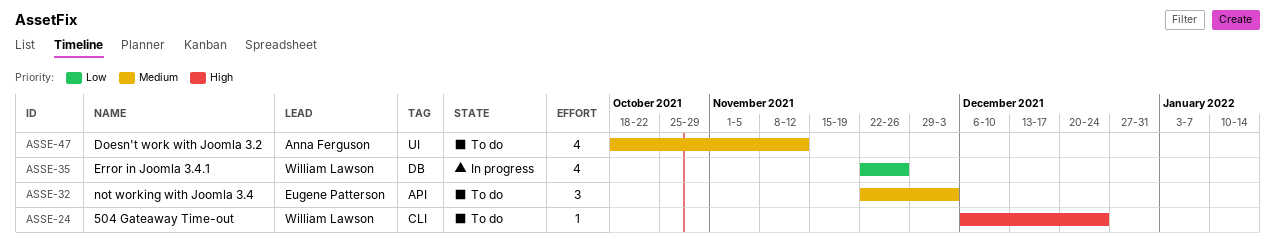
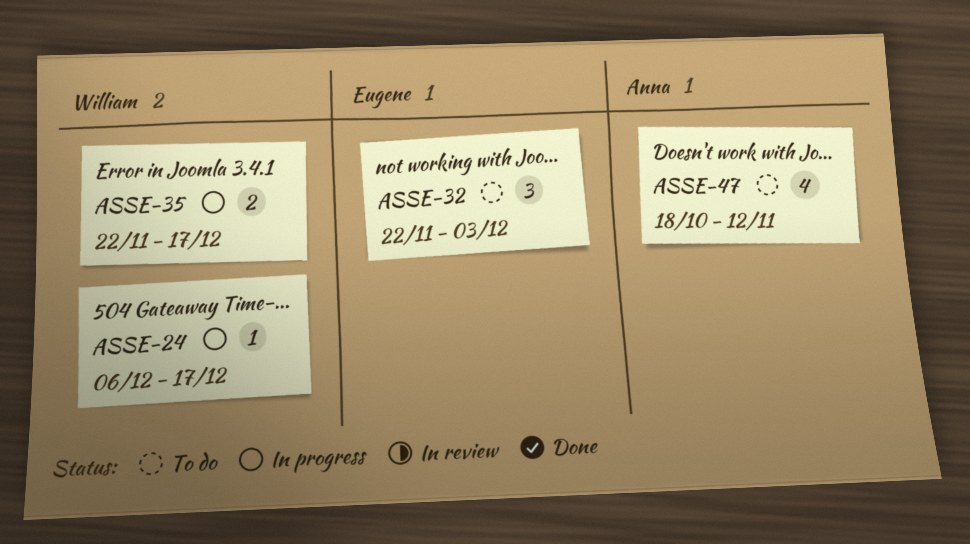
ASSE-24, status: To do -> In progress
ASSE-24, due: Dec 24 -> Dec 17
ASSE-35, estimate: 4 -> 2
ASSE-35, due: Nov 26 -> Dec 17

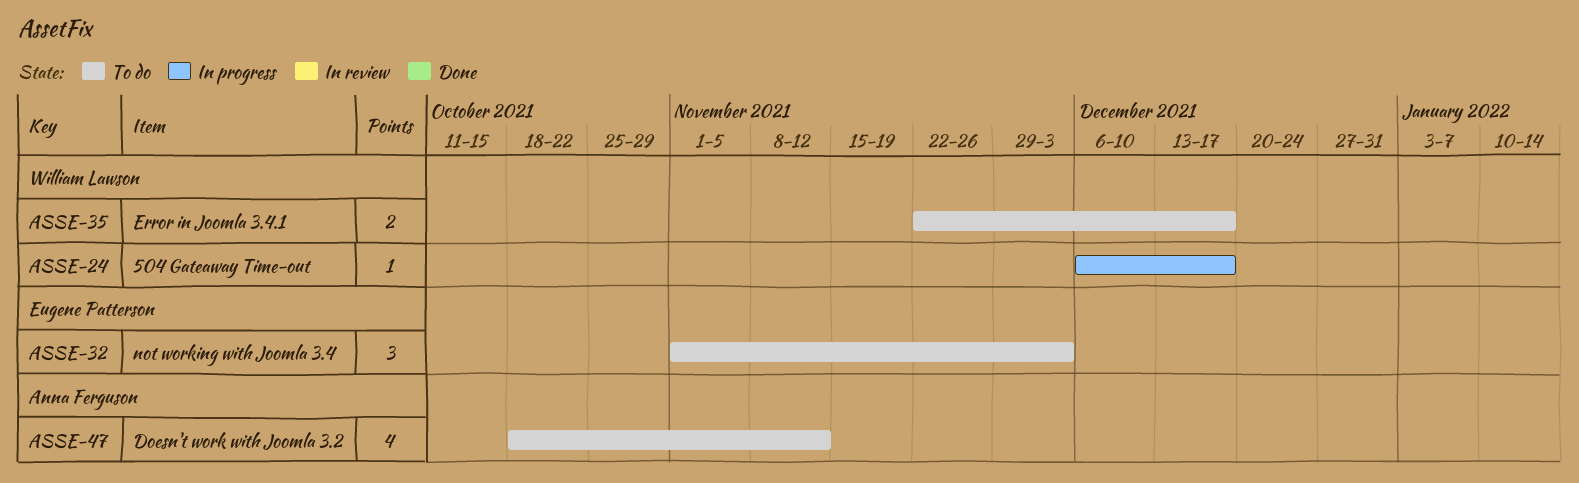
ASSE-32, start: Nov 22 -> Nov 1
ASSE-35, status: In progress -> To do

